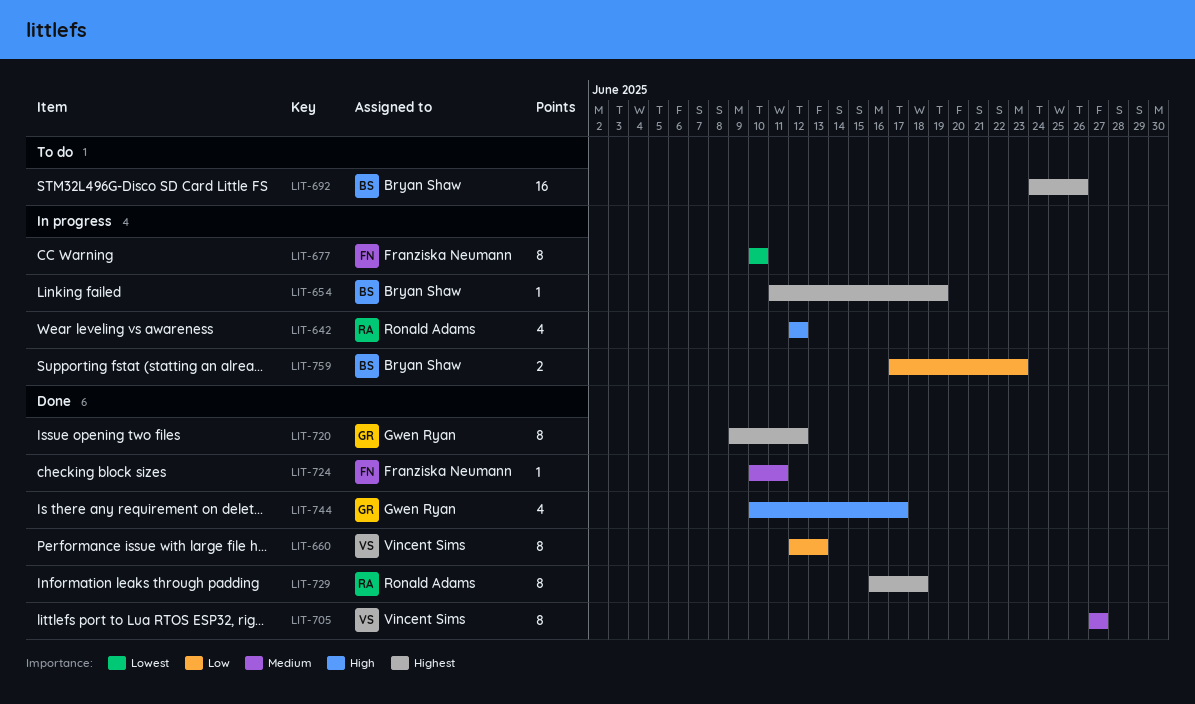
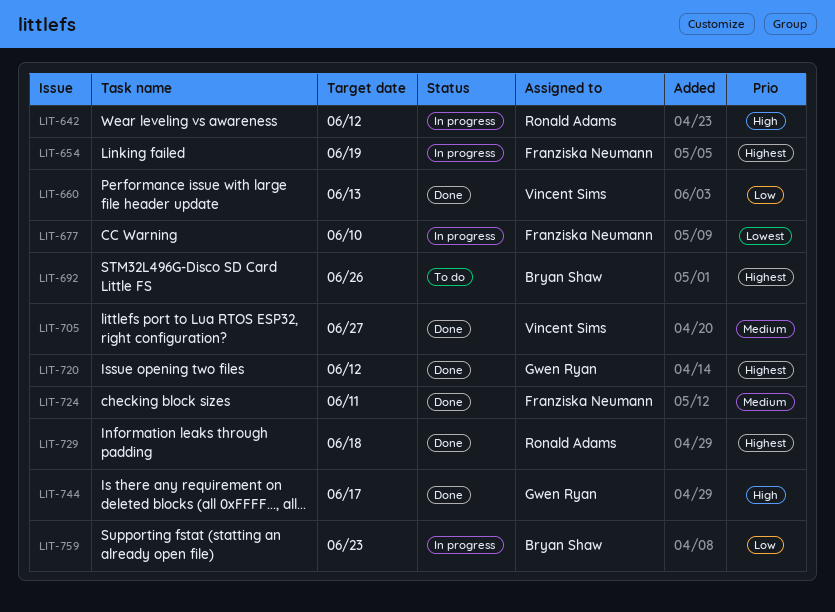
LIT-654, owner: Bryan Shaw -> Franziska Neumann

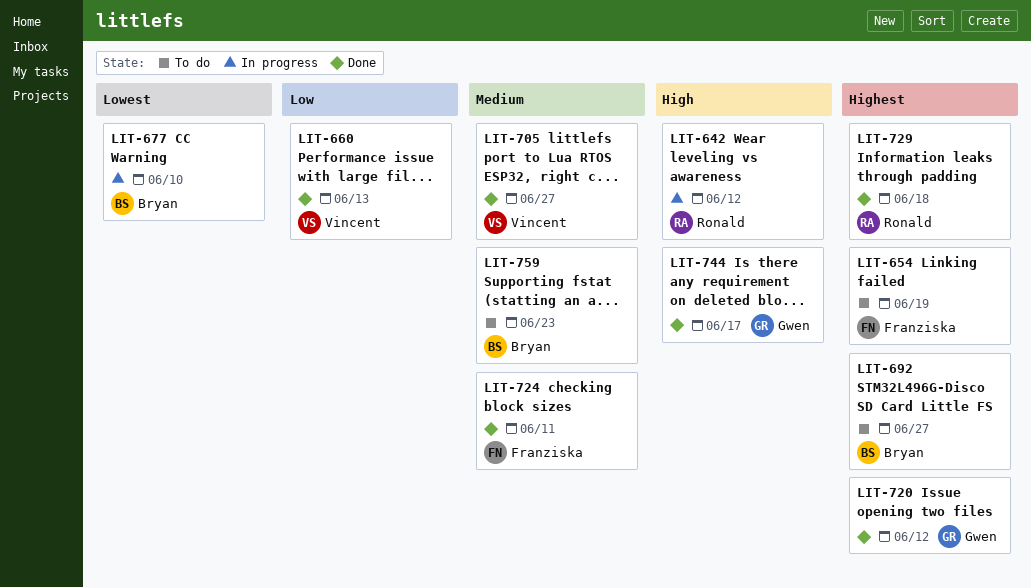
LIT-654, status: In progress -> To do
LIT-677, owner: Franziska Neumann -> Bryan Shaw
LIT-692, due: Jun 26 -> Jun 27
LIT-759, status: In progress -> To do
LIT-759, priority: Low -> Medium

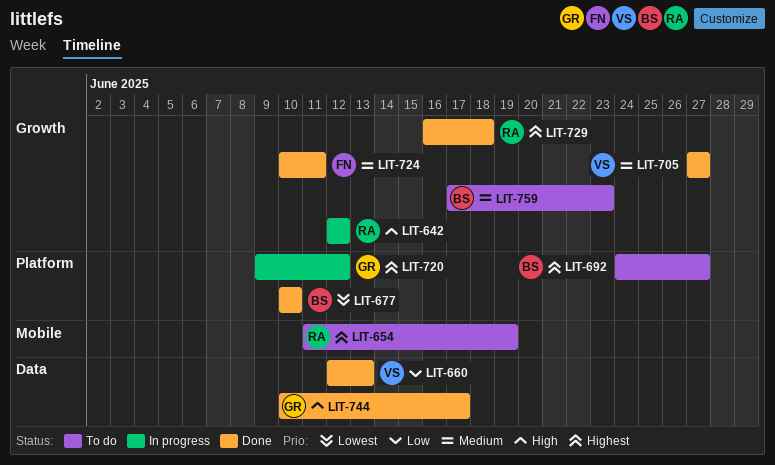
LIT-654, owner: Franziska -> Ronald
LIT-677, status: In progress -> Done
LIT-720, status: Done -> In progress

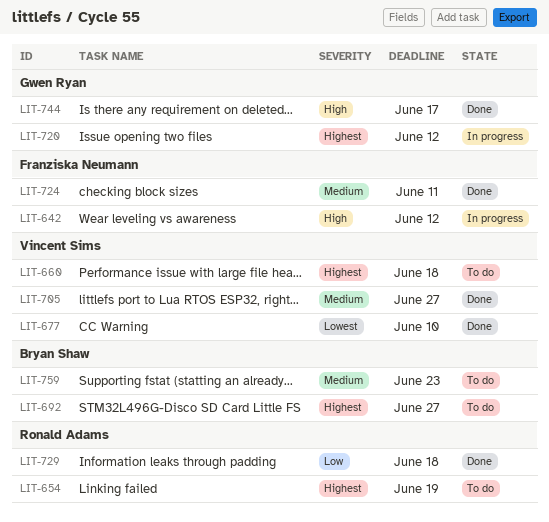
LIT-642, owner: Ronald Adams -> Franziska Neumann
LIT-660, status: Done -> To do
LIT-660, priority: Low -> Highest
LIT-660, due: Jun 13 -> Jun 18
LIT-677, owner: Bryan Shaw -> Vincent Sims
LIT-729, priority: Highest -> Low

